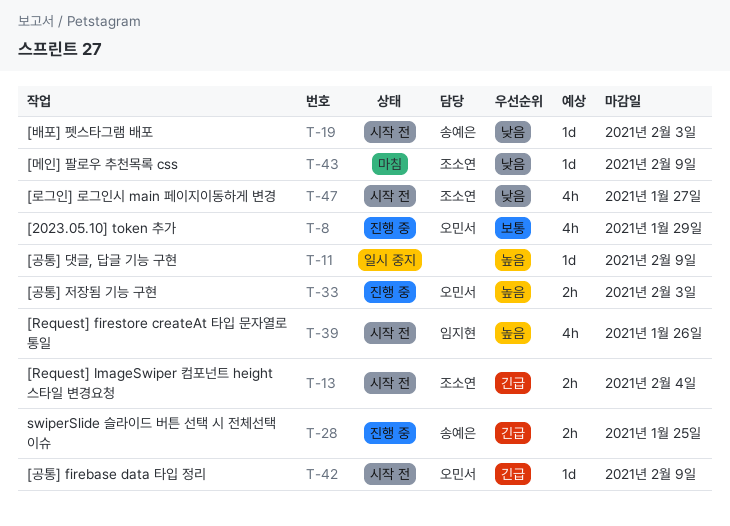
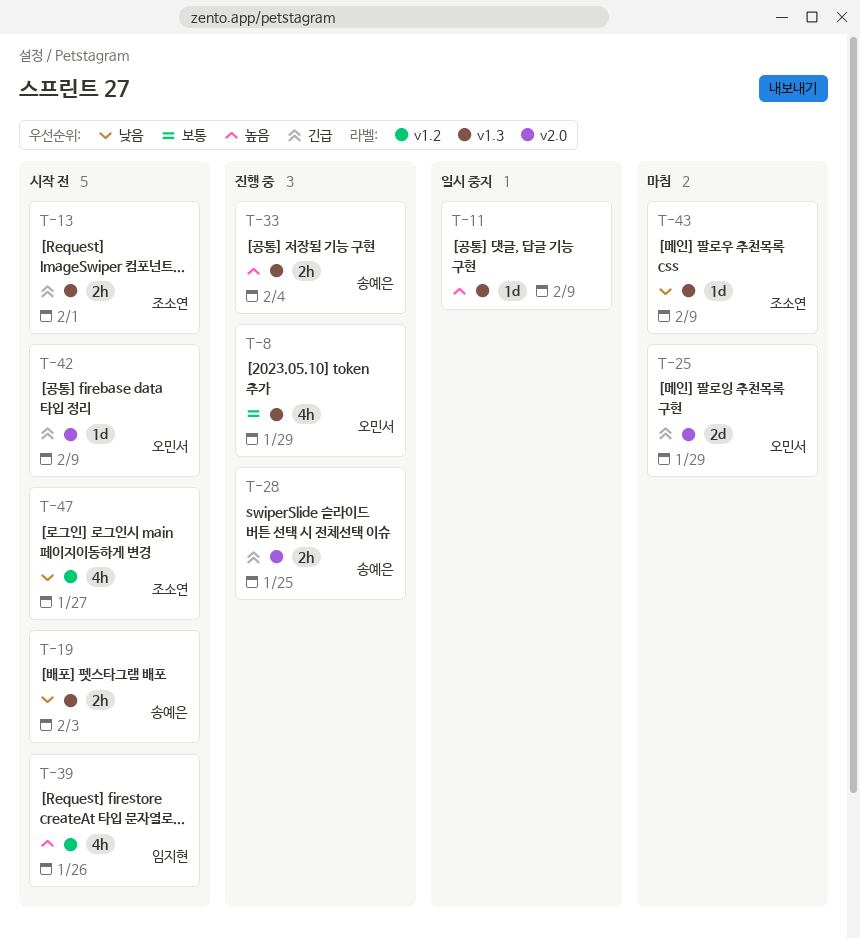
T-13, due: Feb 4 -> Feb 1
T-19, estimate: 1d -> 2h
T-25: none -> present
T-33, owner: 오민서 -> 송예은
T-33, due: Feb 3 -> Feb 4

